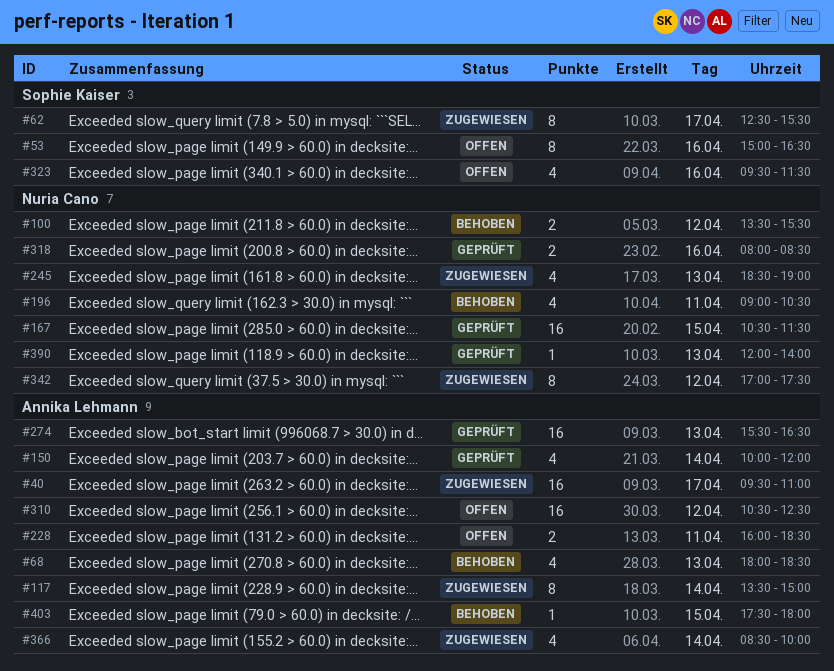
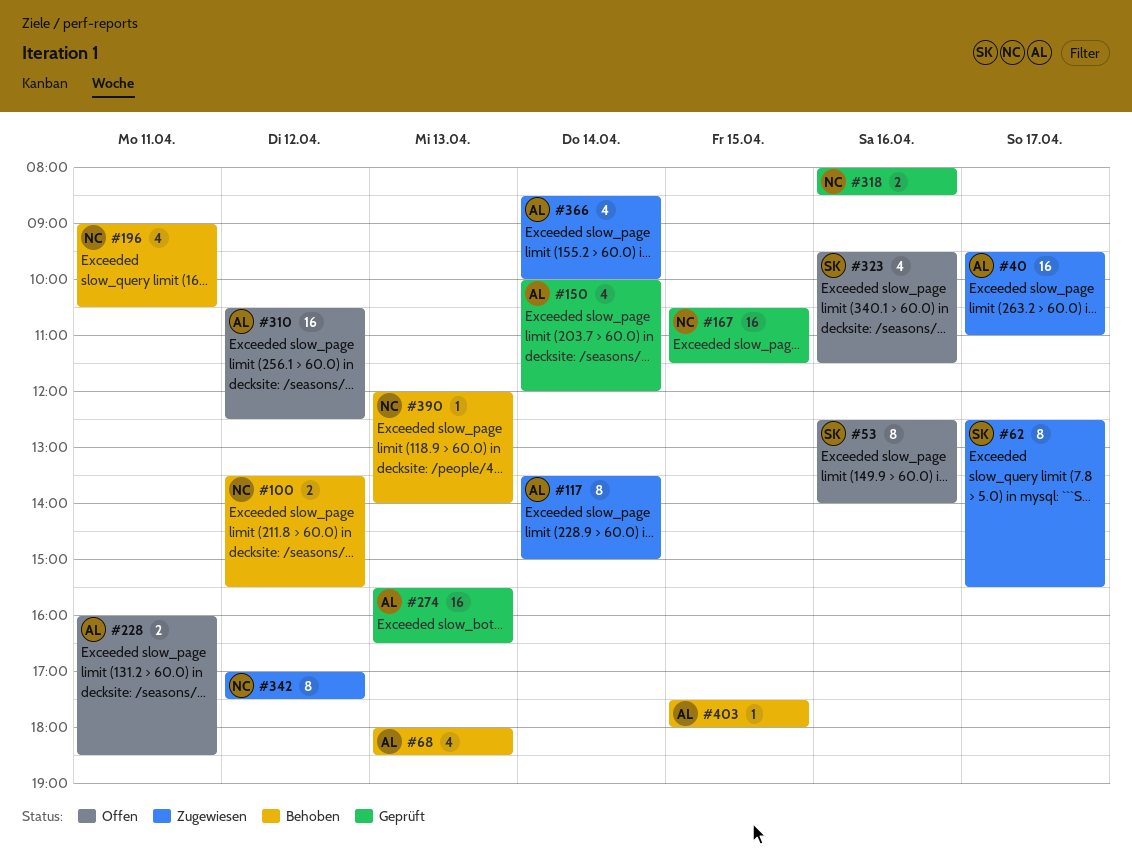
#53, begins: 15:00 -> 12:30
#53, ends: 16:30 -> 14:00
#245: present -> none
#390, status: Geprüft -> Behoben

